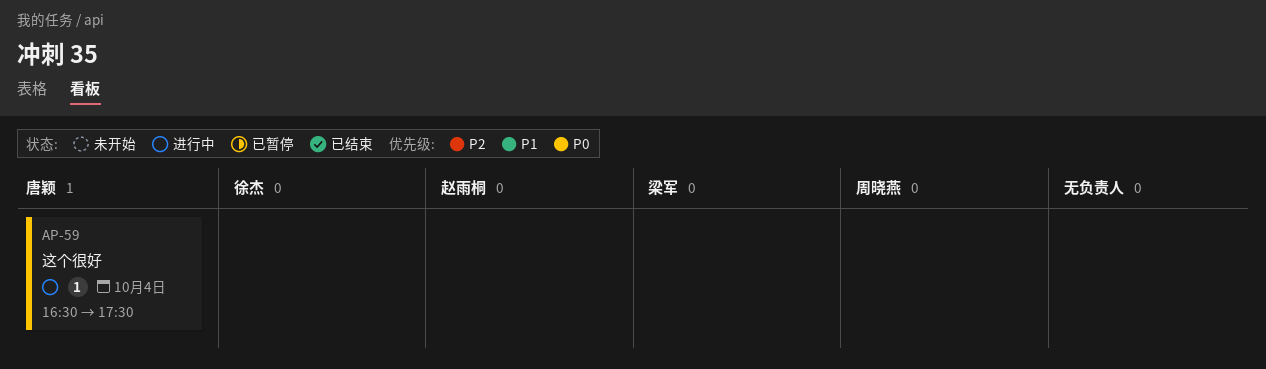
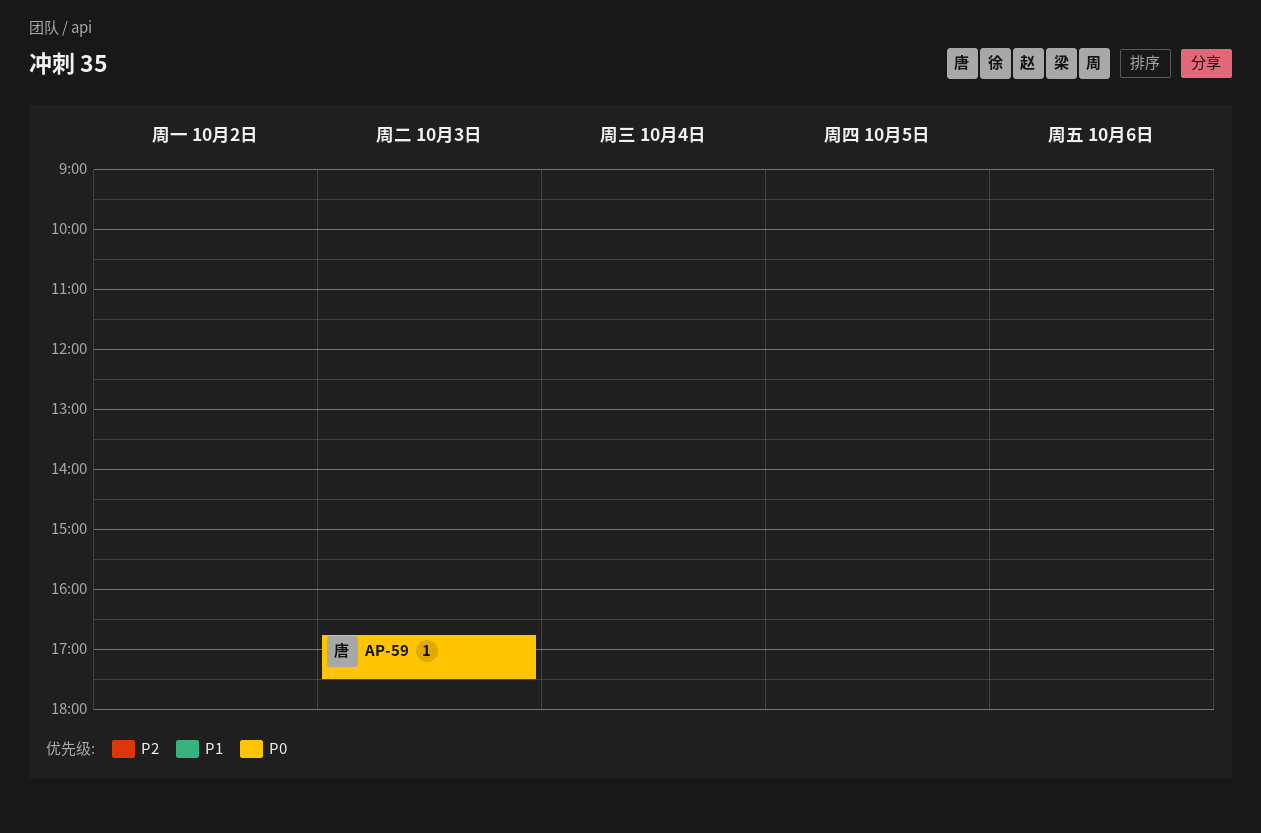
AP-59, day: Oct 4 -> Oct 3
AP-59, begins: 16:30 -> 16:45

